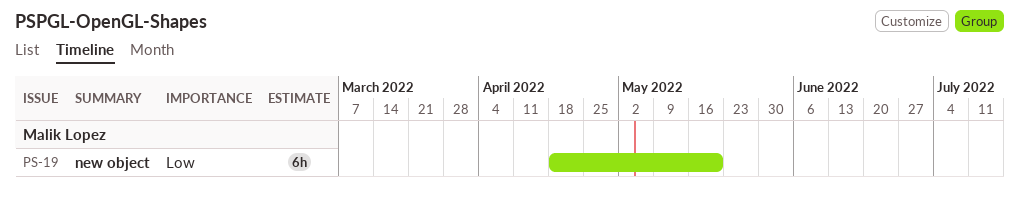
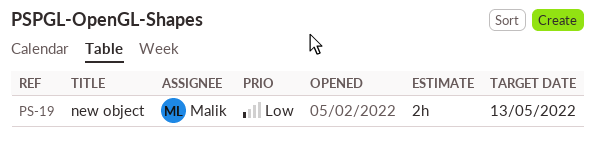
PS-19, estimate: 6h -> 2h
PS-19, due: May 20 -> May 13

